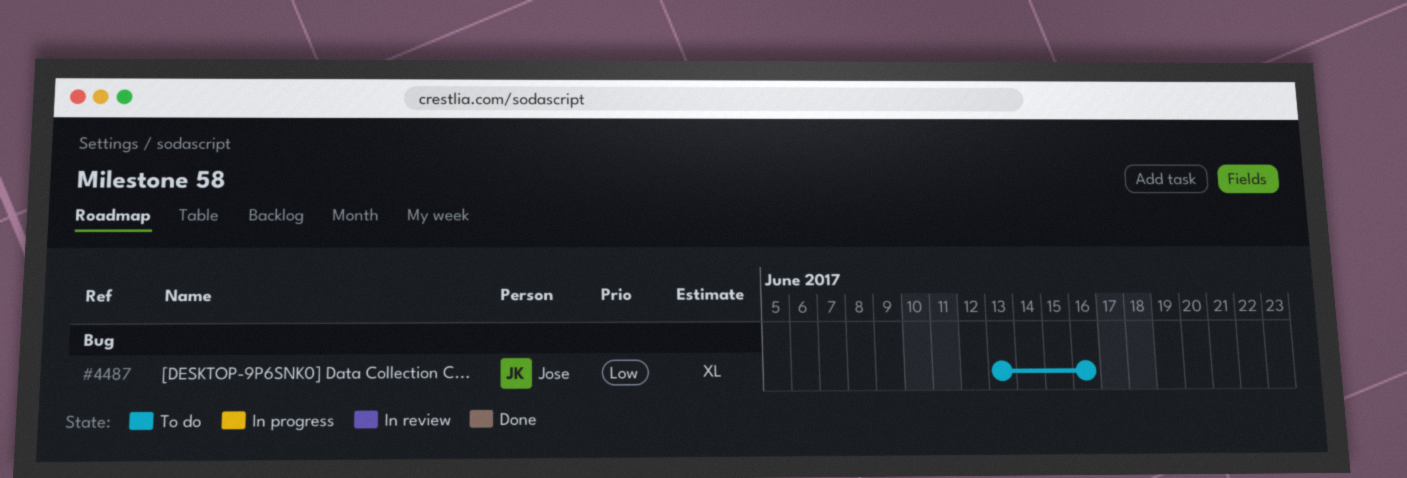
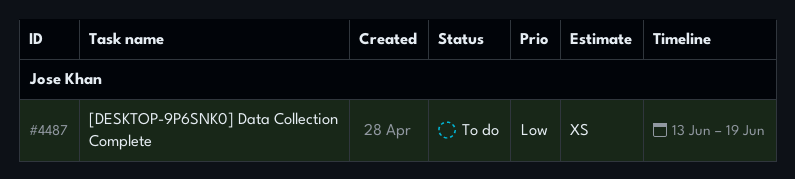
#4487, estimate: XL -> XS
#4487, due: Jun 16 -> Jun 19

